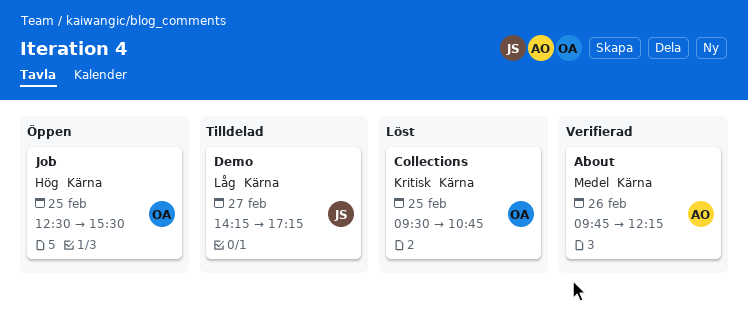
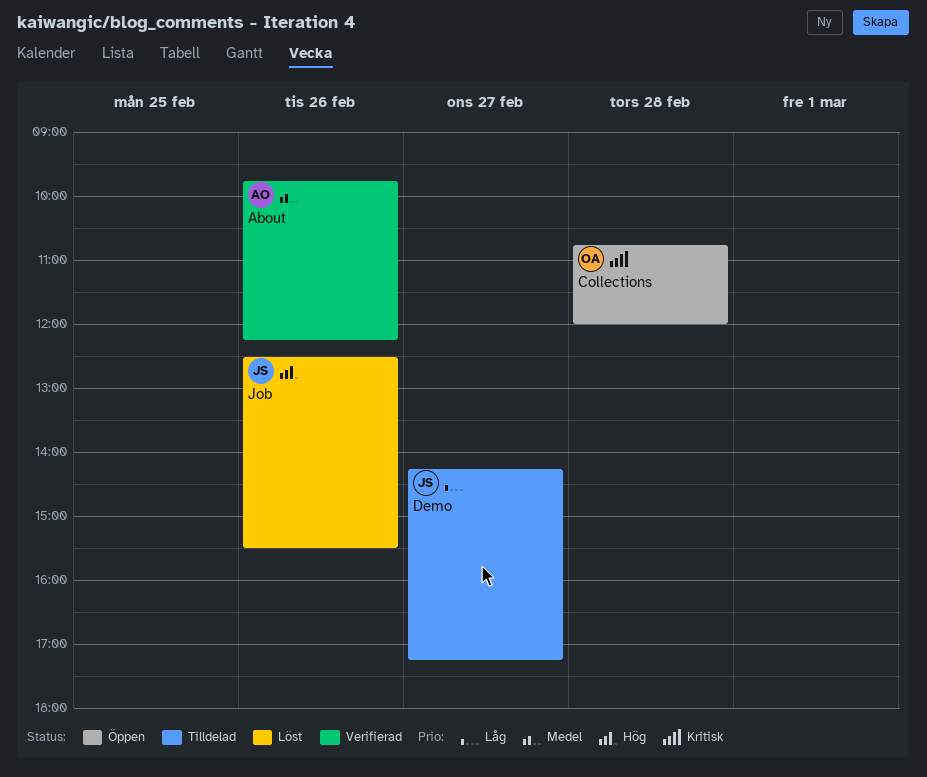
Collections, status: Löst -> Öppen
Collections, day: Feb 25 -> Feb 28
Collections, begins: 09:30 -> 10:45
Collections, ends: 10:45 -> 12:00
Job, status: Öppen -> Löst
Job, owner: OA -> JS
Job, day: Feb 25 -> Feb 26

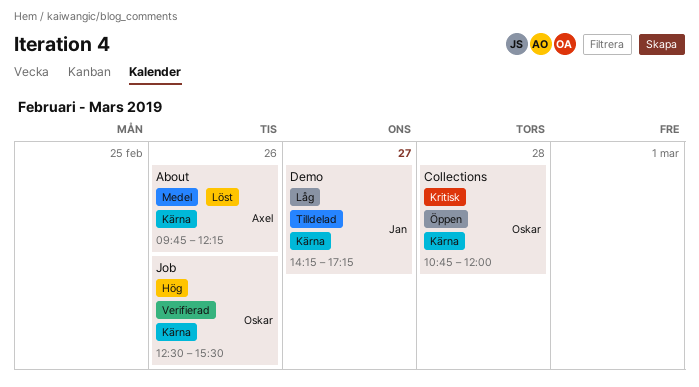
About, status: Verifierad -> Löst
Job, status: Löst -> Verifierad
Job, owner: Jan -> Oskar

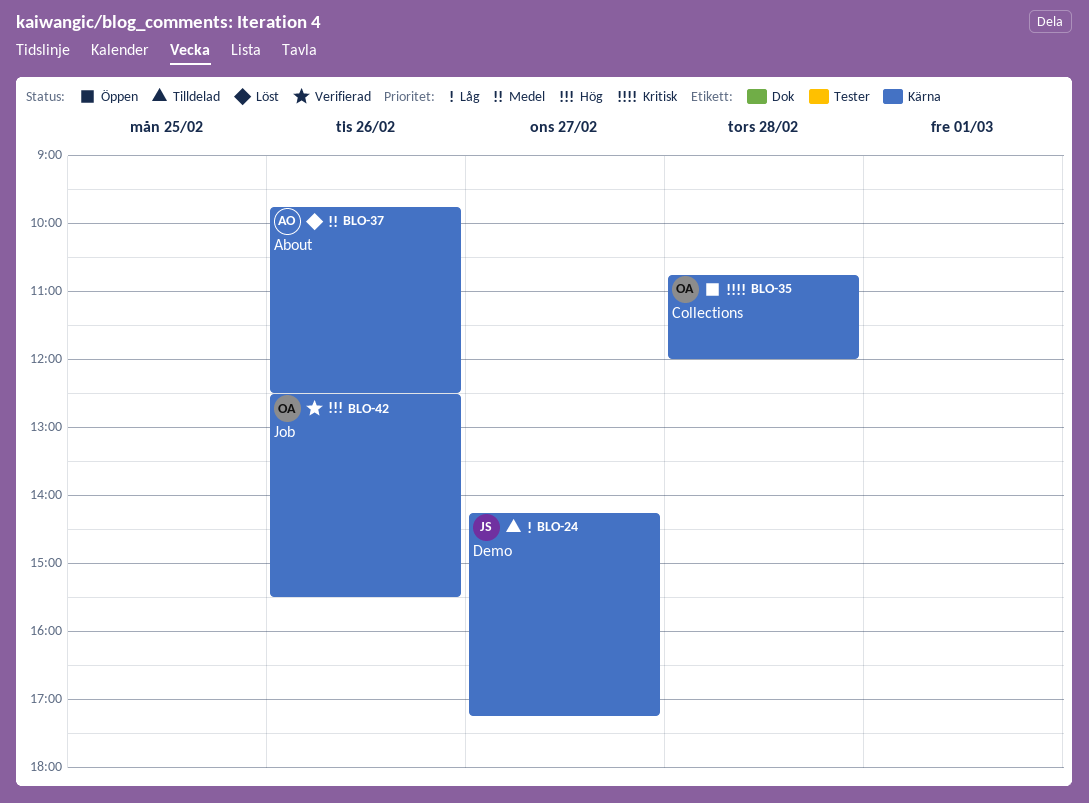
About, ends: 12:15 -> 12:30

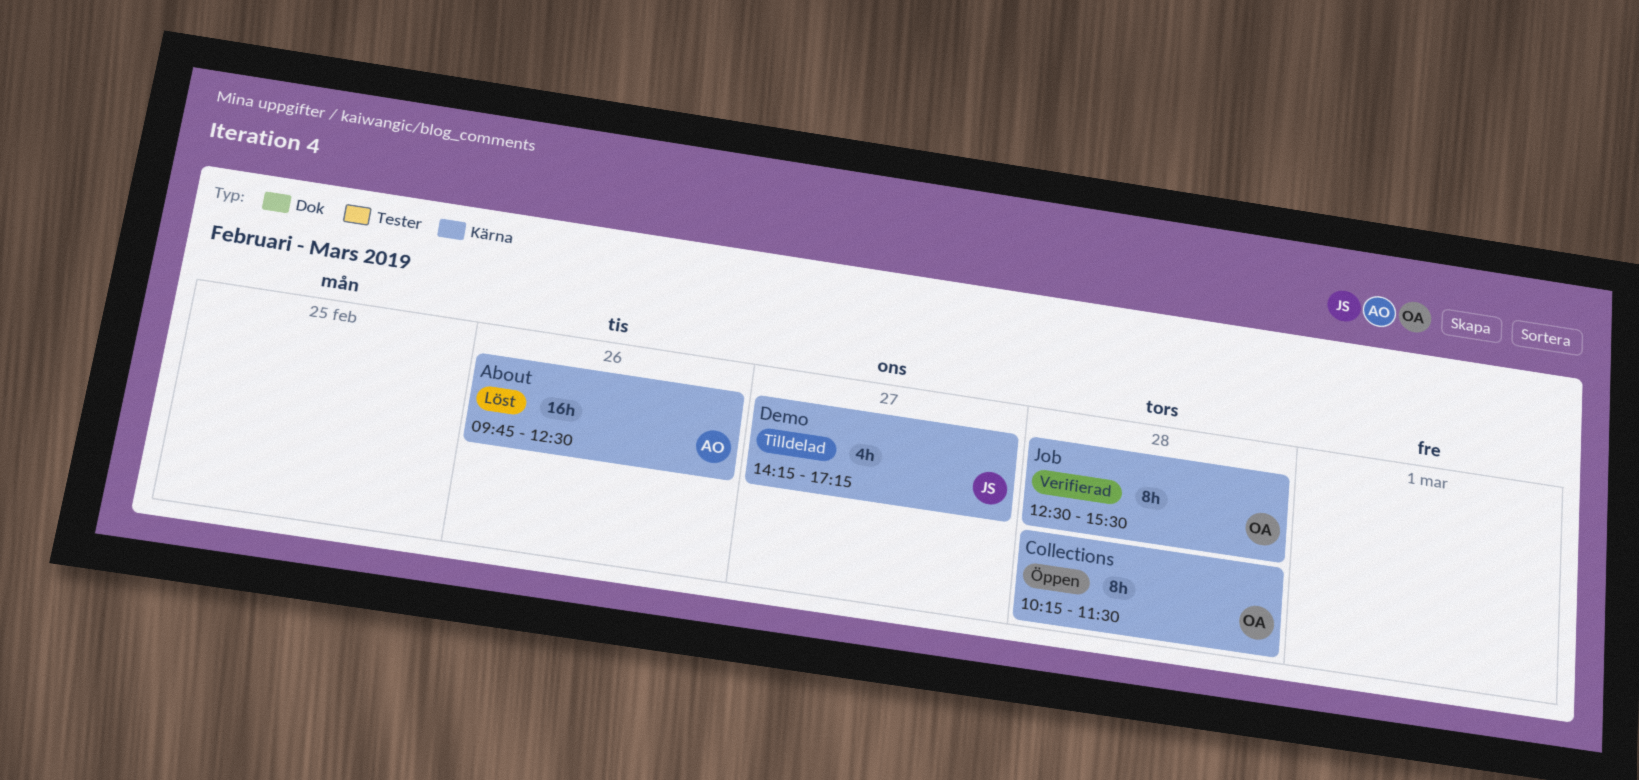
Collections, begins: 10:45 -> 10:15
Collections, ends: 12:00 -> 11:30
Job, day: Feb 26 -> Feb 28

